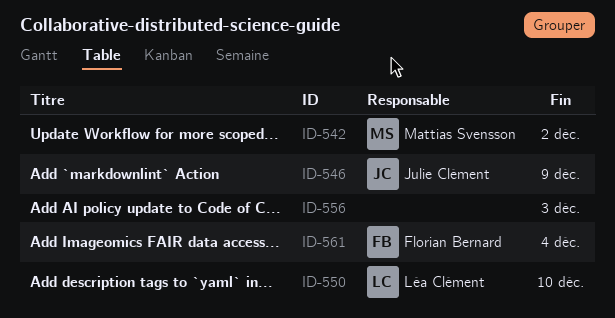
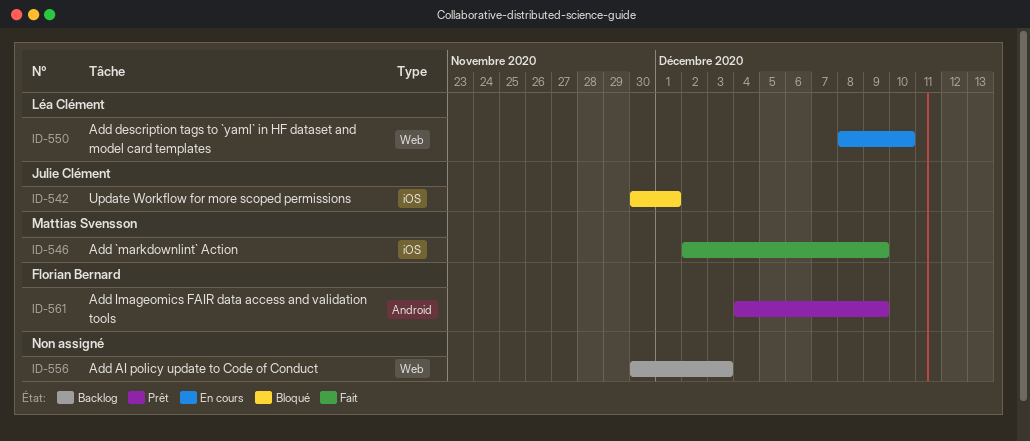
ID-542, owner: Mattias Svensson -> Julie Clément
ID-542, due: Dec 2 -> Dec 1
ID-546, owner: Julie Clément -> Mattias Svensson
ID-561, due: Dec 4 -> Dec 9

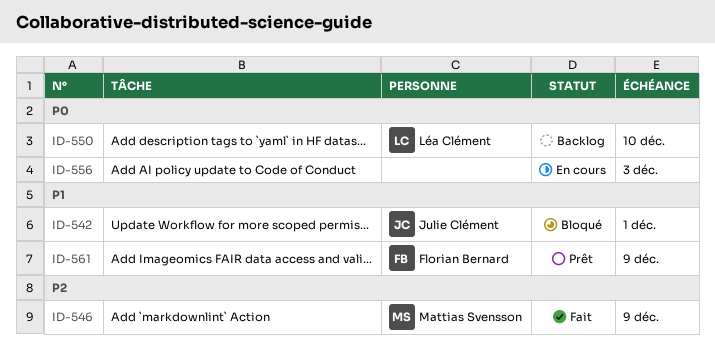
ID-550, status: En cours -> Backlog
ID-556, status: Backlog -> En cours

